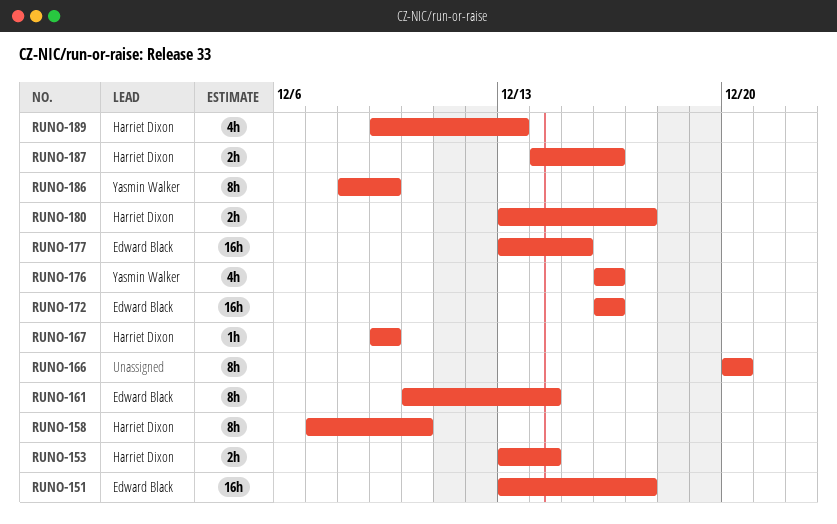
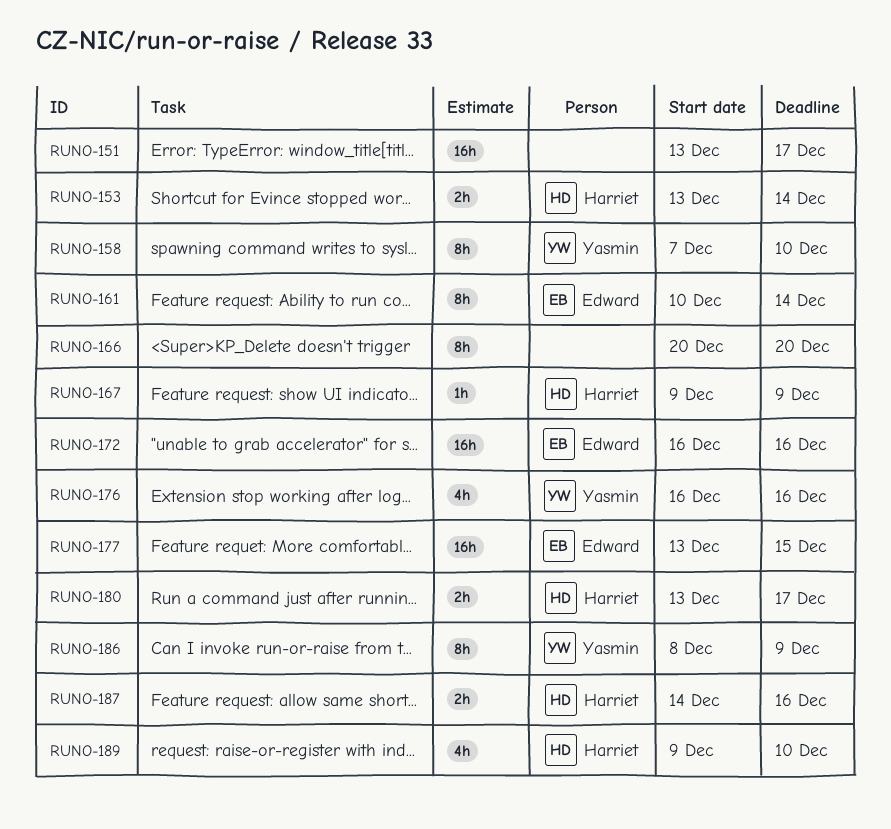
RUNO-151, owner: Edward Black -> none
RUNO-158, owner: Harriet Dixon -> Yasmin Walker
RUNO-189, due: Dec 13 -> Dec 10

